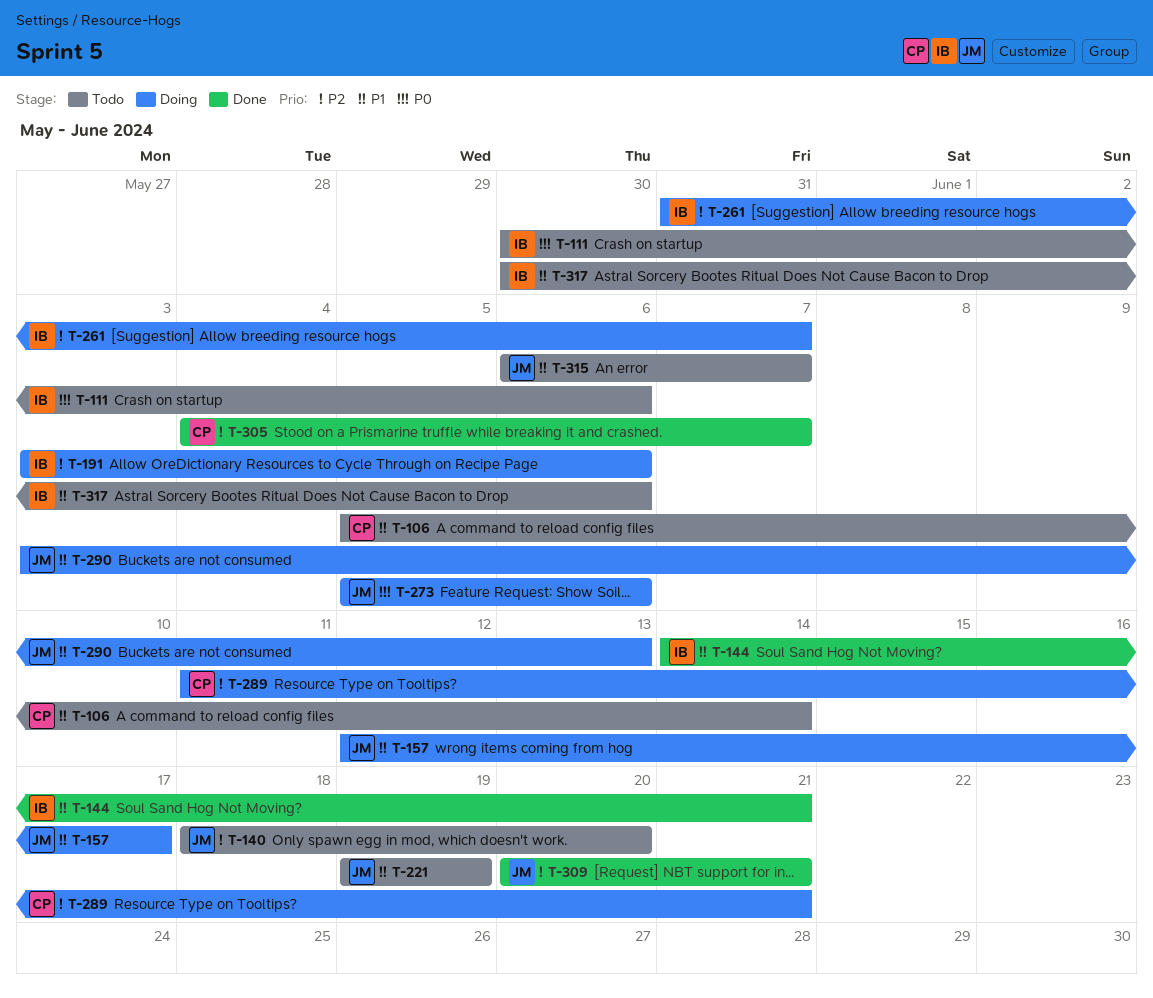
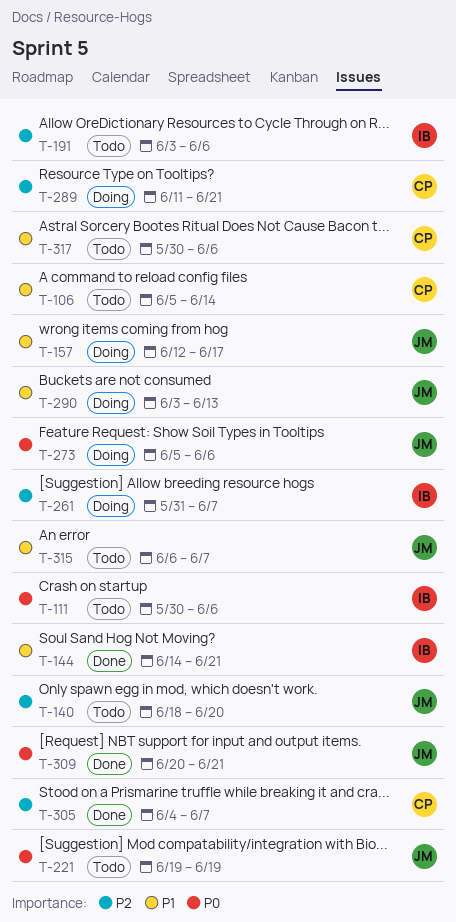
T-191, status: Doing -> Todo
T-221, priority: P1 -> P0
T-309, priority: P2 -> P0
T-317, owner: IB -> CP

